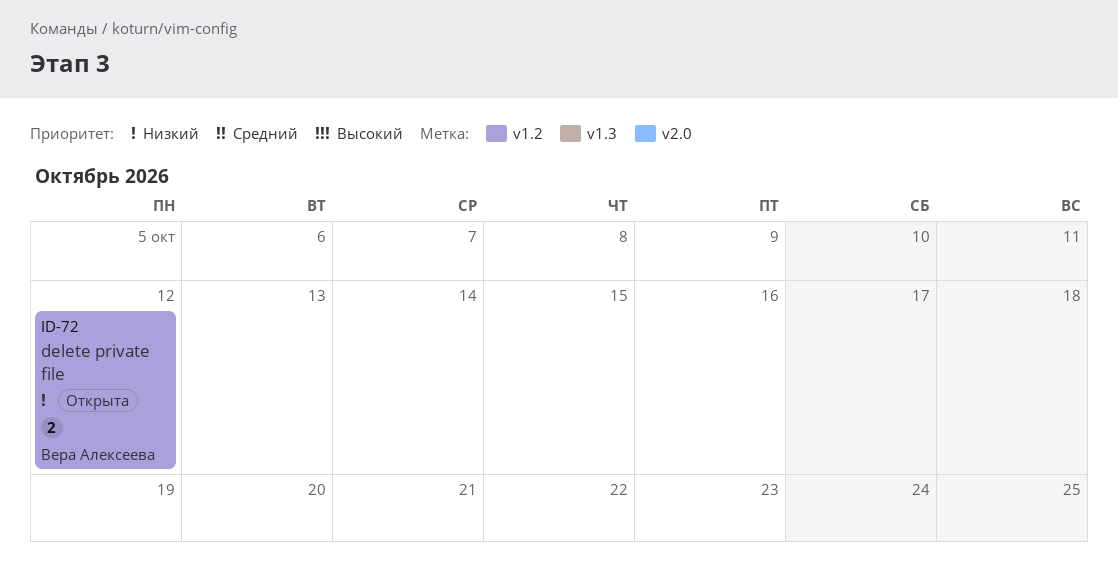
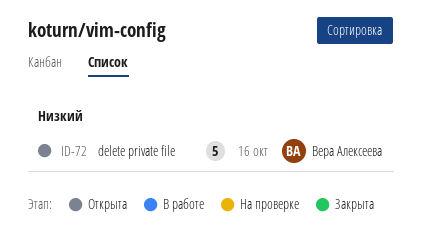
ID-72, estimate: 2 -> 5
ID-72, due: Oct 12 -> Oct 16

